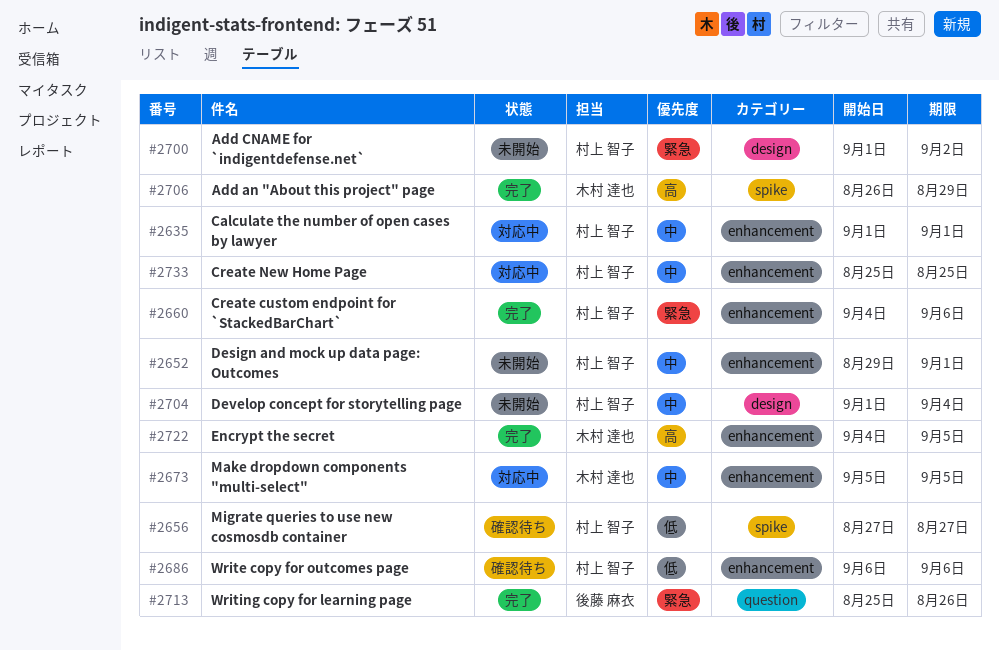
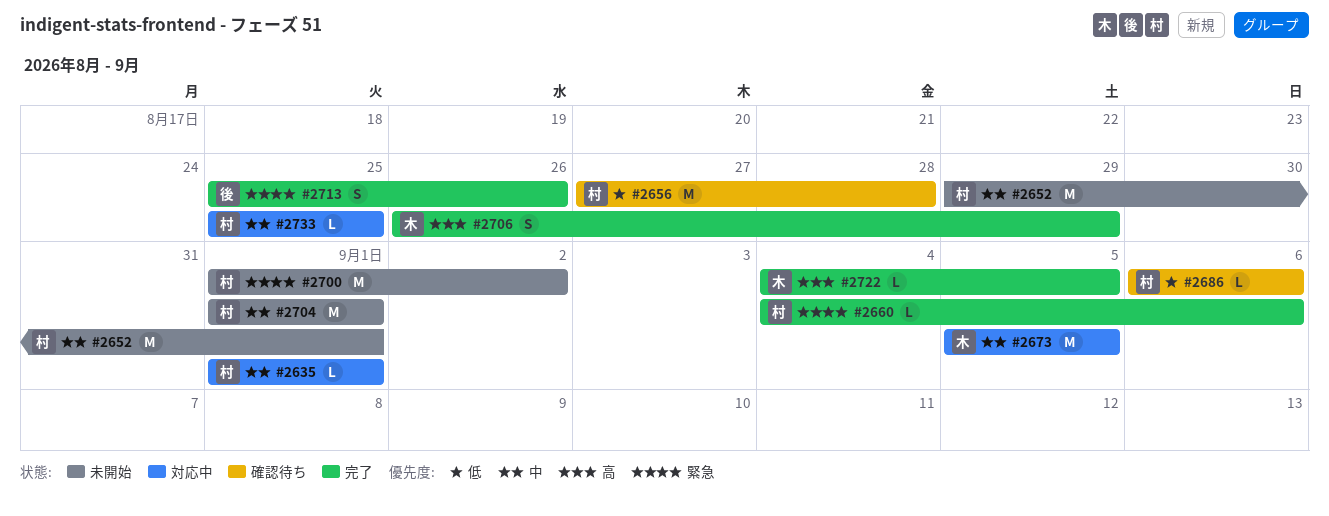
#2656, due: Aug 27 -> Aug 28
#2704, due: Sep 4 -> Sep 1

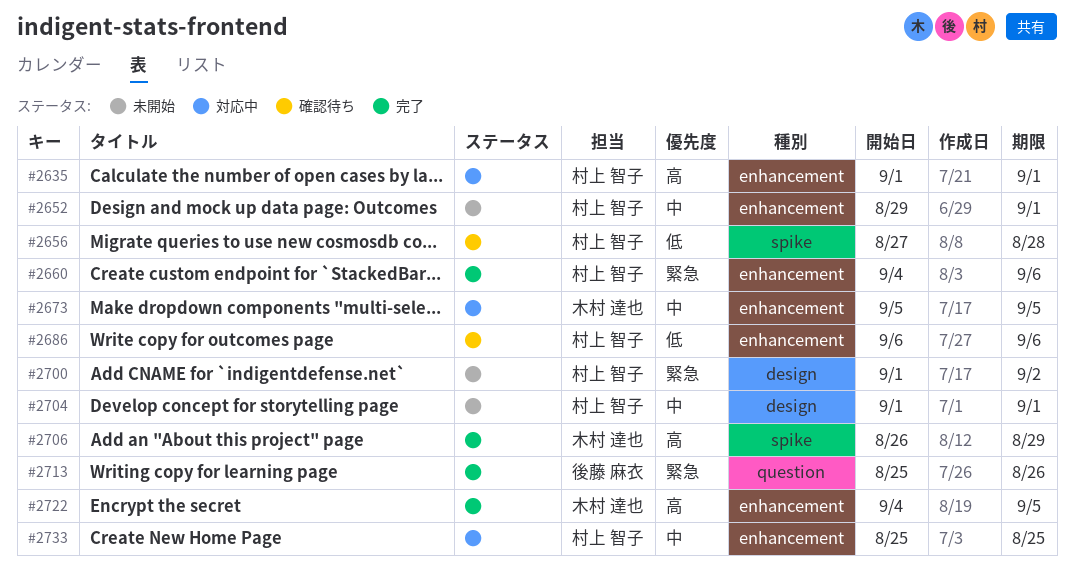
#2635, priority: 中 -> 高

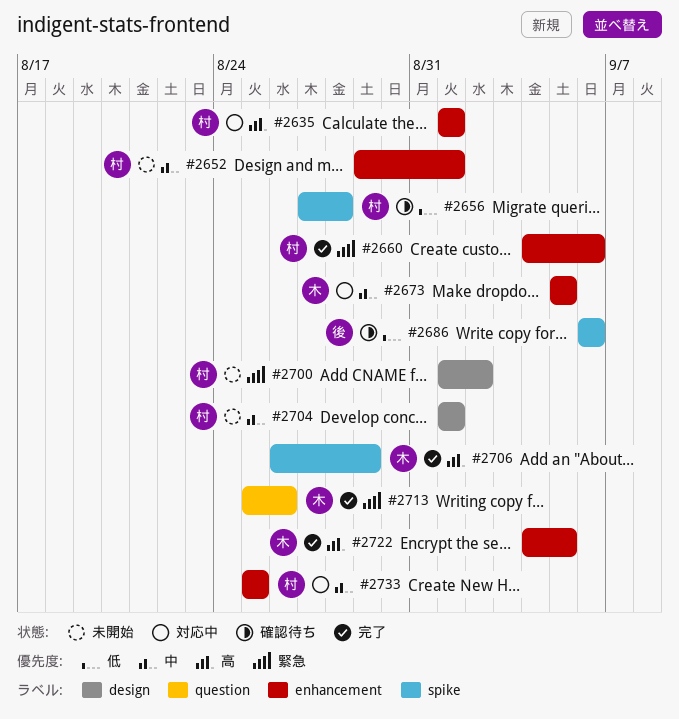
#2686, owner: 村上 智子 -> 後藤 麻衣
#2686, label: enhancement -> spike
#2713, owner: 後藤 麻衣 -> 木村 達也

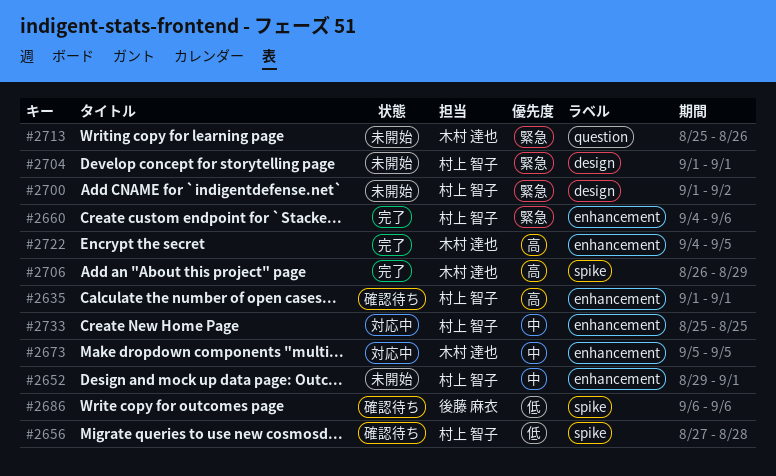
#2635, status: 対応中 -> 確認待ち
#2704, priority: 中 -> 緊急
#2713, status: 完了 -> 未開始

